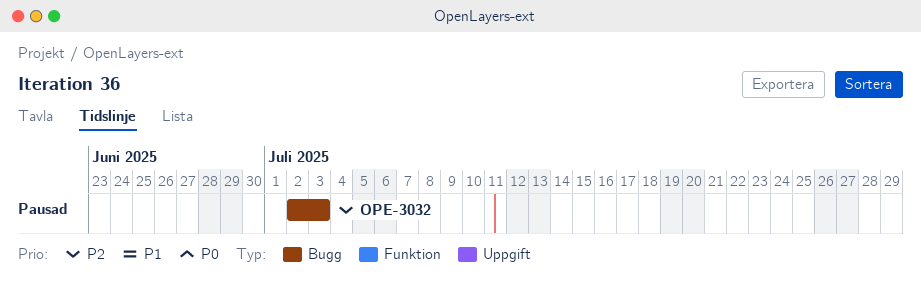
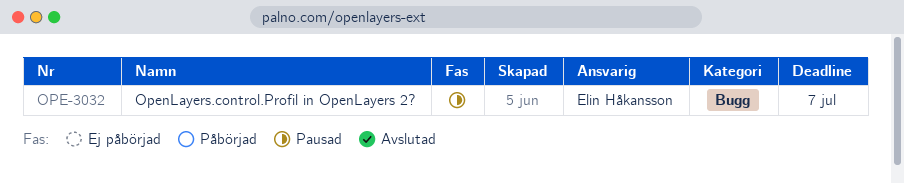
OPE-3032, due: Jul 3 -> Jul 7

